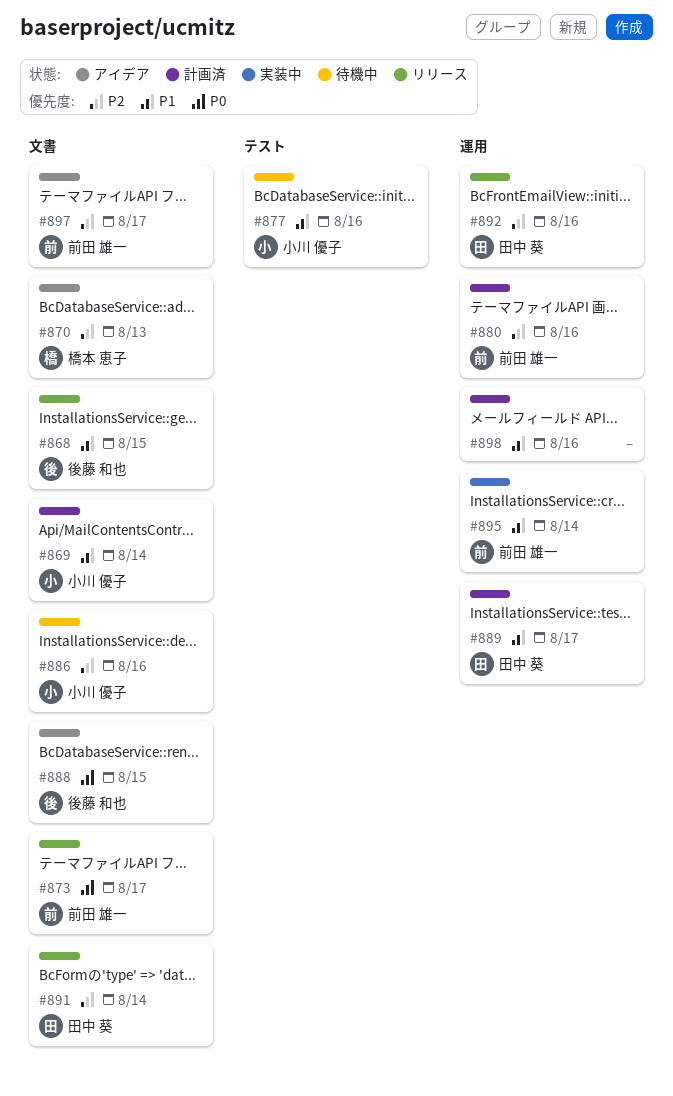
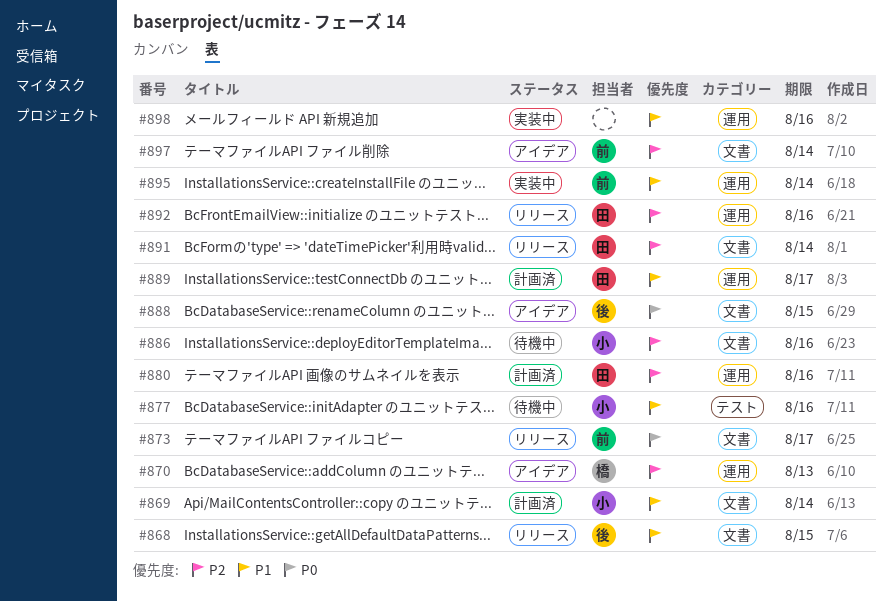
#870, label: 文書 -> 運用
#880, owner: 前田 雄一 -> 田中 葵
#897, due: Aug 17 -> Aug 14
#898, status: 計画済 -> 実装中

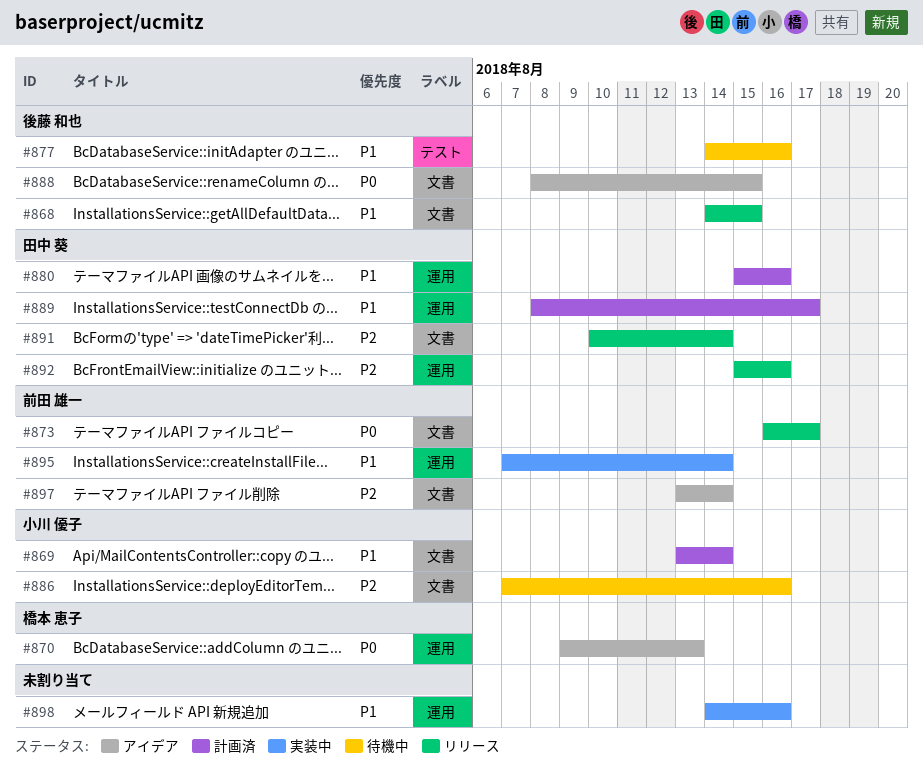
#870, priority: P2 -> P0
#877, owner: 小川 優子 -> 後藤 和也
#880, priority: P2 -> P1

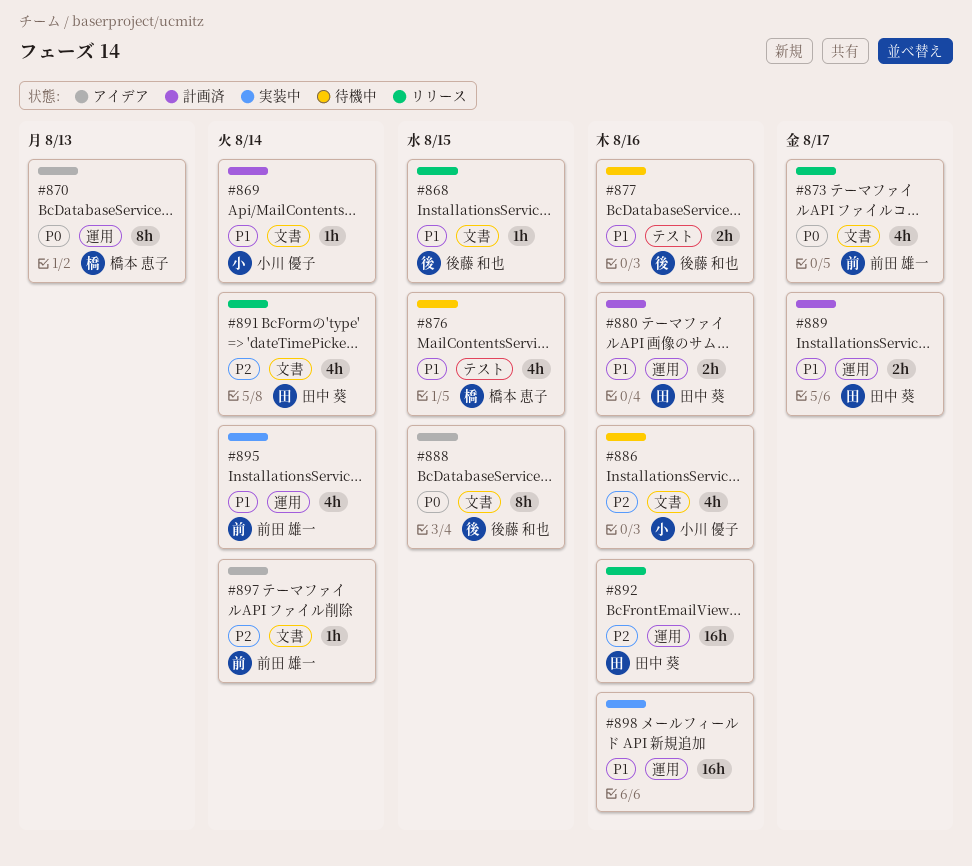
#876: none -> present

